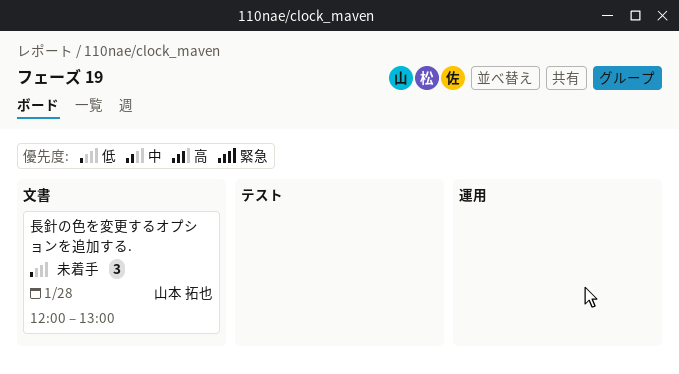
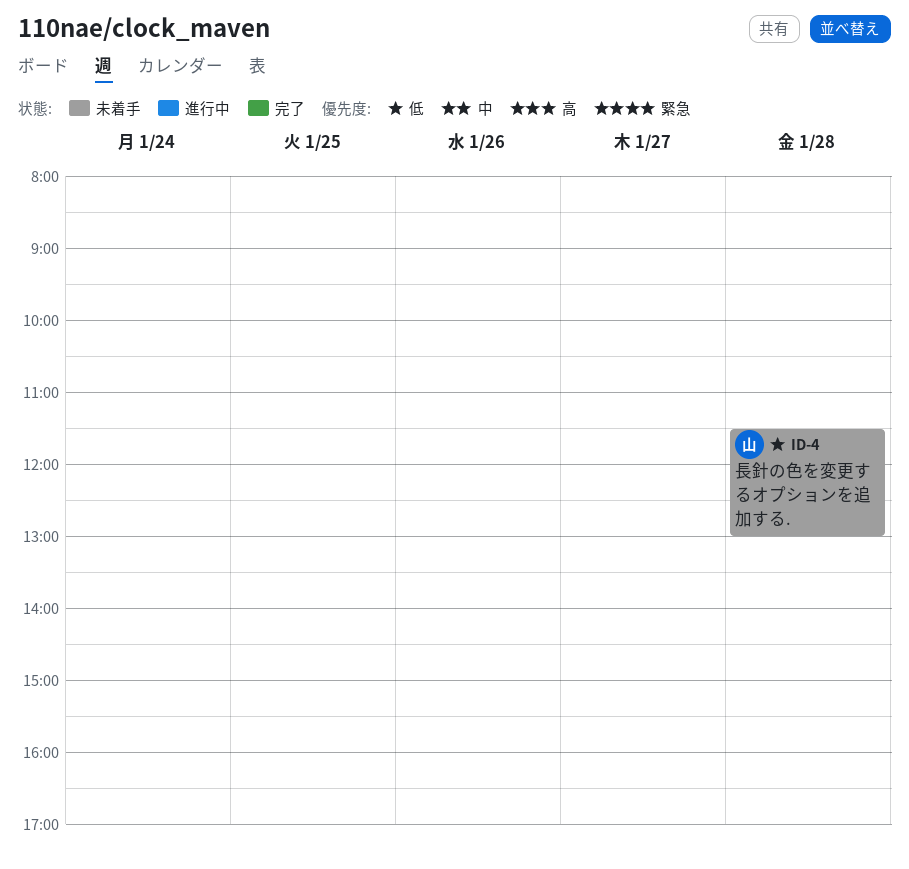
長針の色を変更するオプションを追加する., begins: 12:00 -> 11:30

